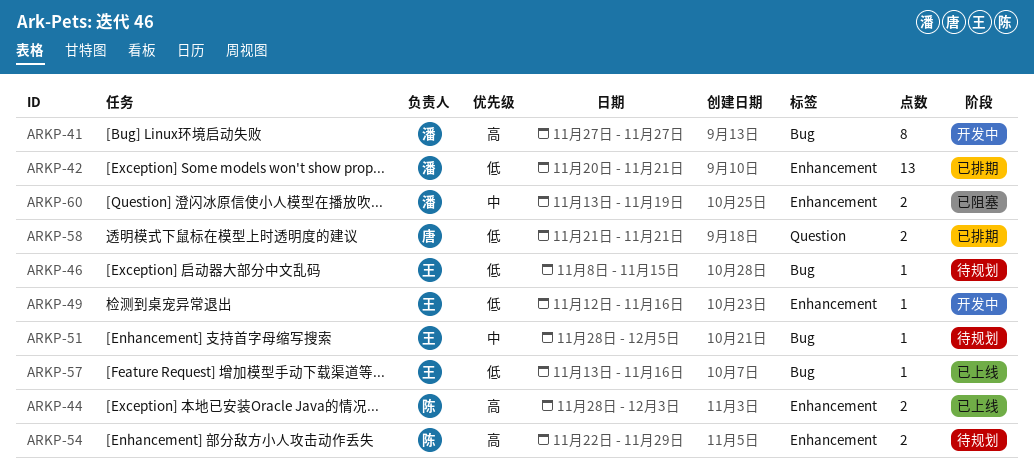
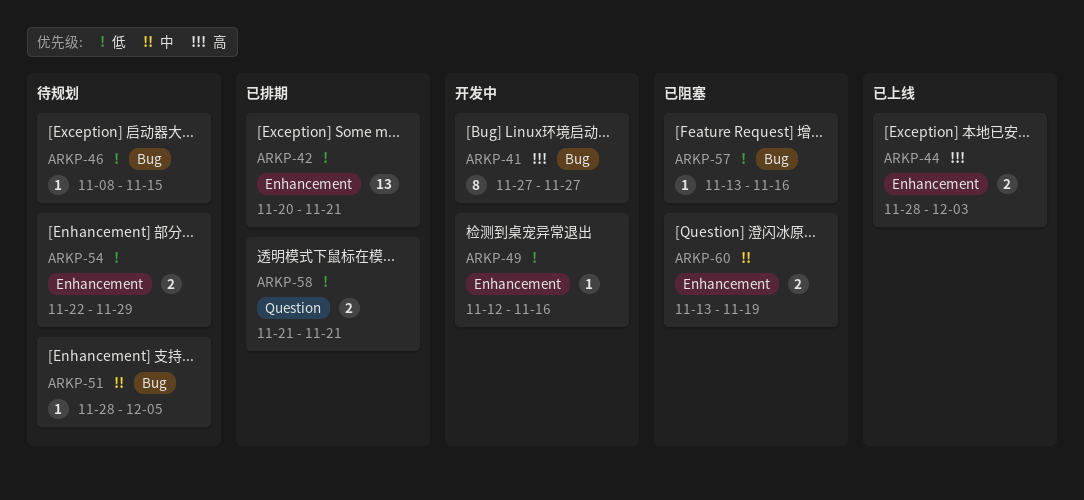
ARKP-54, priority: 高 -> 低
ARKP-57, status: 已上线 -> 已阻塞

